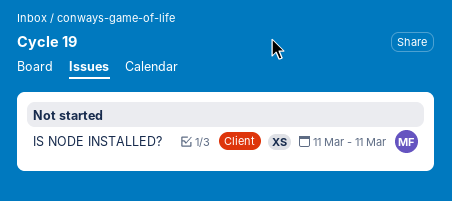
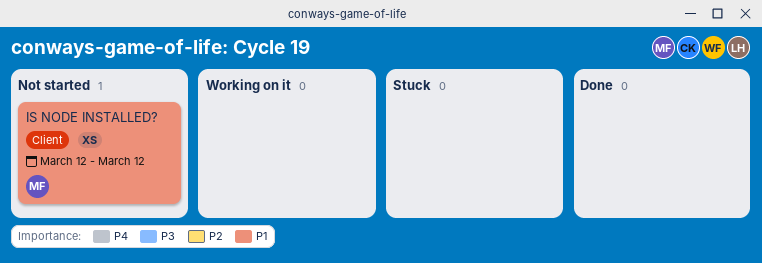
IS NODE INSTALLED?, start: Mar 11 -> Mar 12
IS NODE INSTALLED?, due: Mar 11 -> Mar 12

